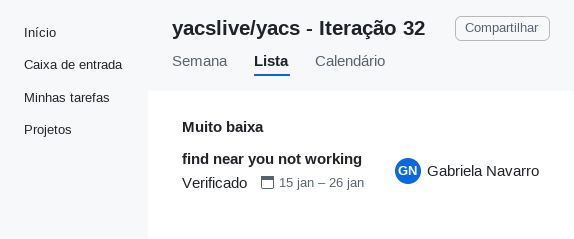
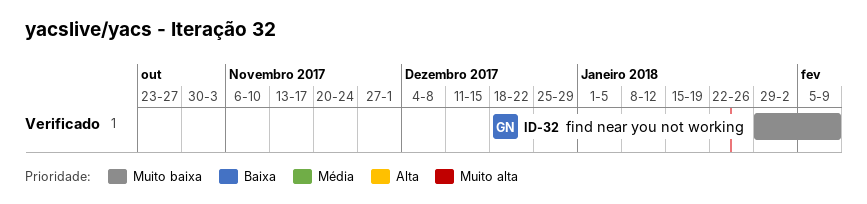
find near you not working, start: Jan 15 -> Jan 29
find near you not working, due: Jan 26 -> Feb 9

